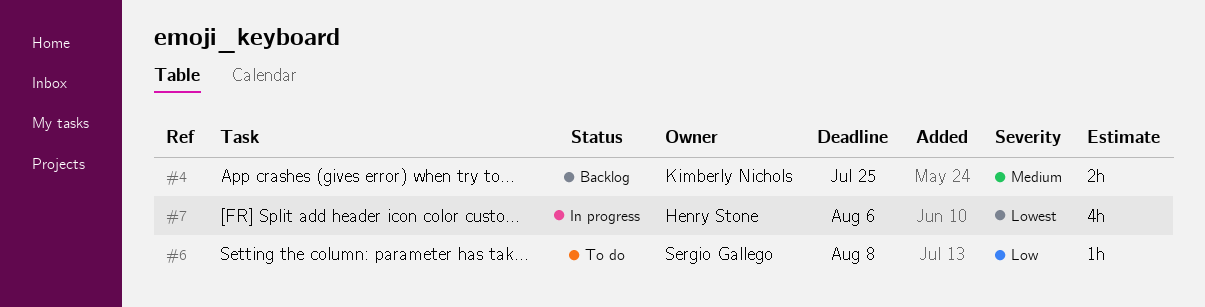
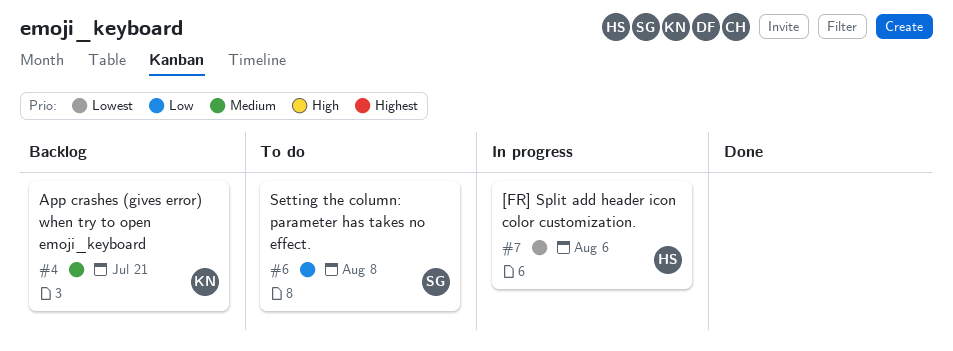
#4, due: Jul 25 -> Jul 21

